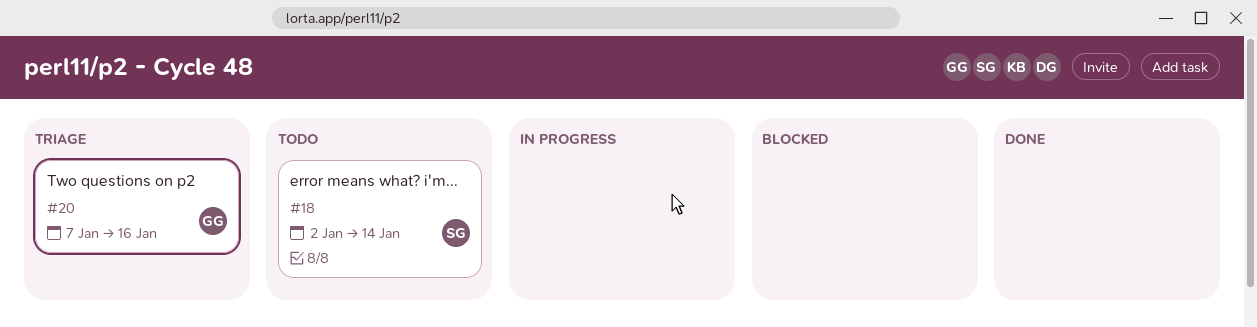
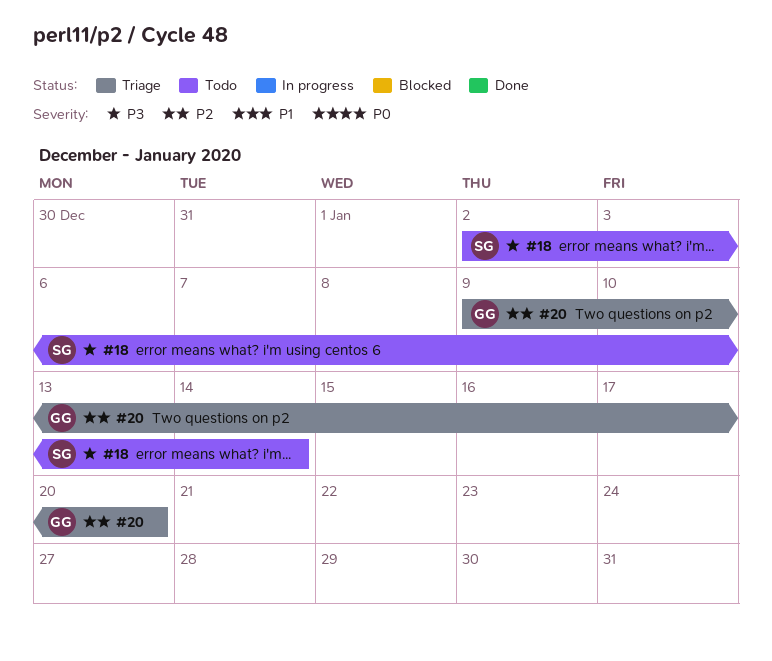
#20, start: Jan 7 -> Jan 9
#20, due: Jan 16 -> Jan 20

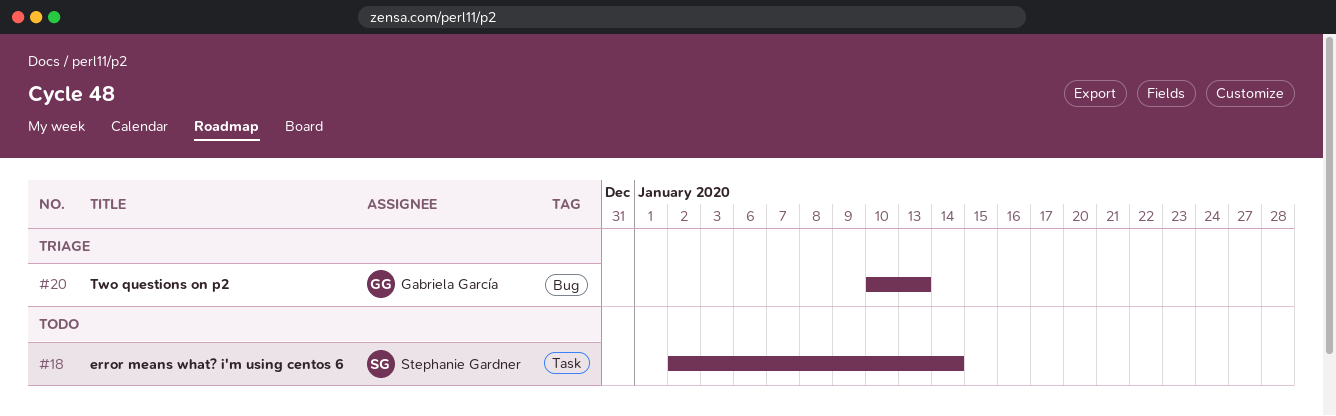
#20, start: Jan 9 -> Jan 10
#20, due: Jan 20 -> Jan 13

